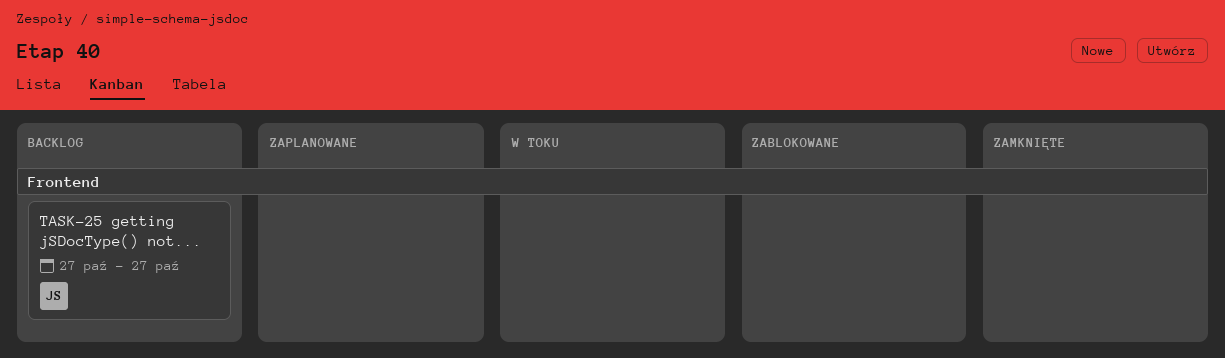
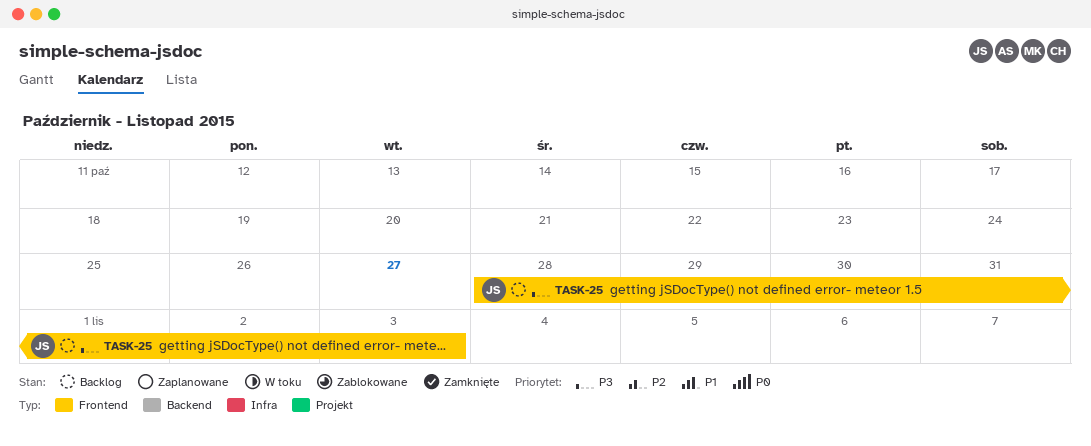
TASK-25, start: Oct 27 -> Oct 28
TASK-25, due: Oct 27 -> Nov 3

